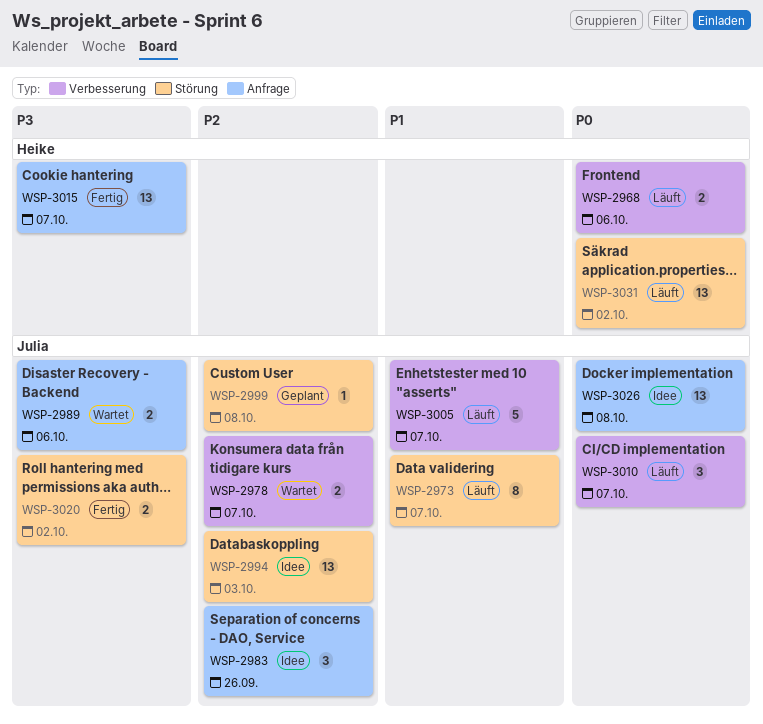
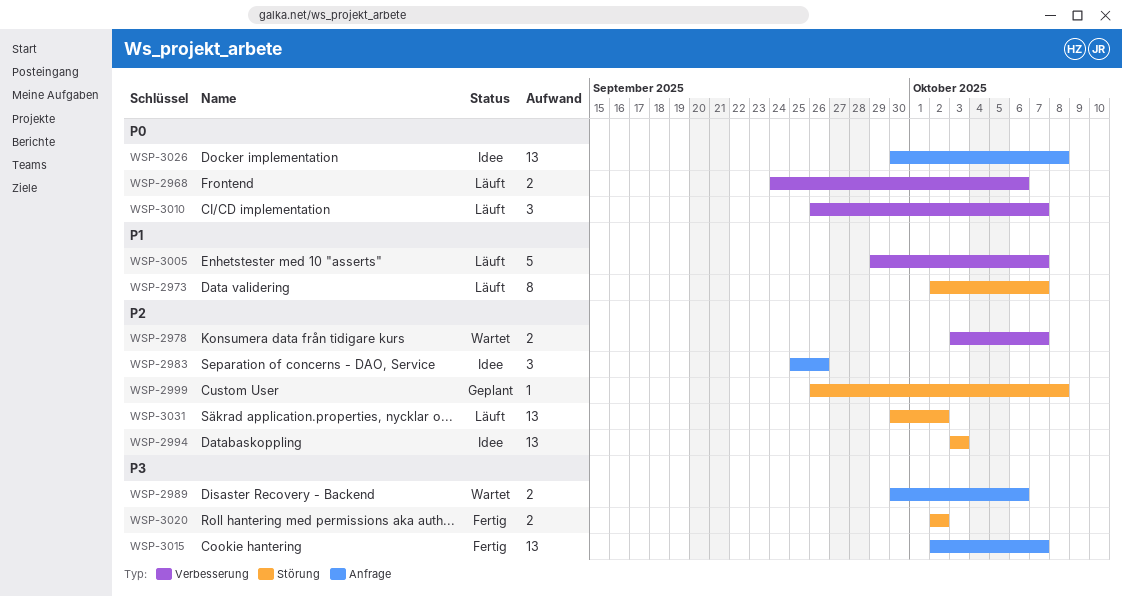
WSP-3031, priority: P0 -> P2

